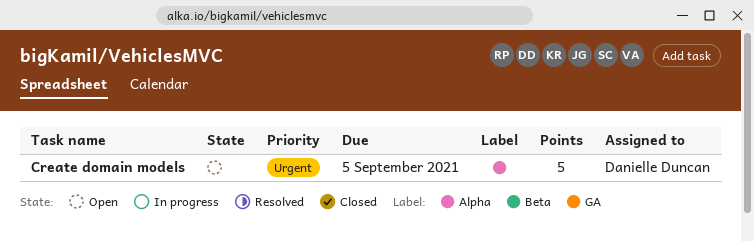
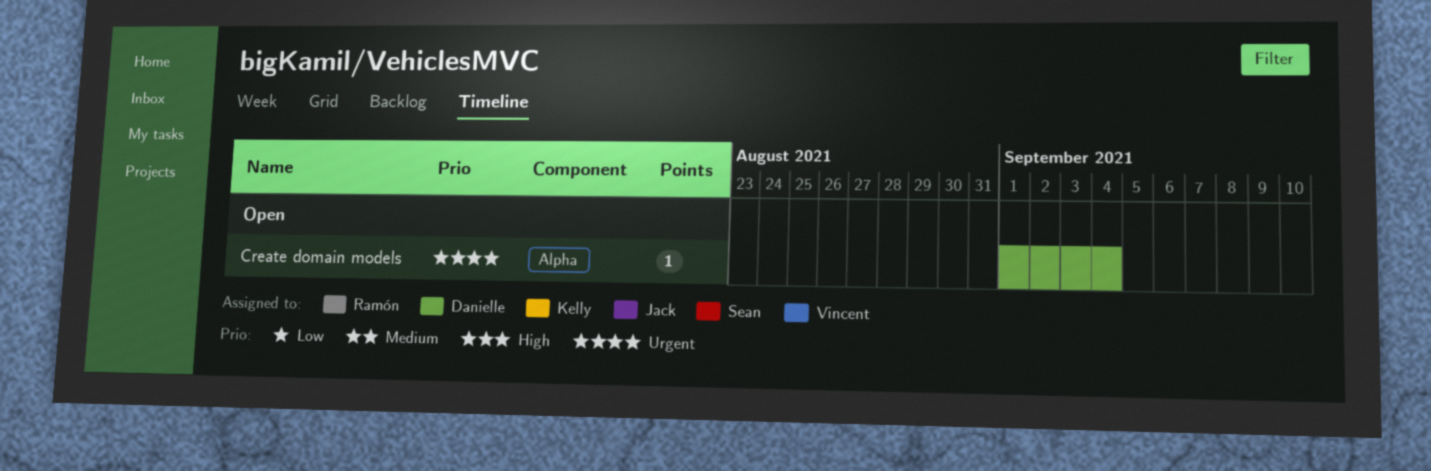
Create domain models, estimate: 5 -> 1
Create domain models, due: Sep 5 -> Sep 4

